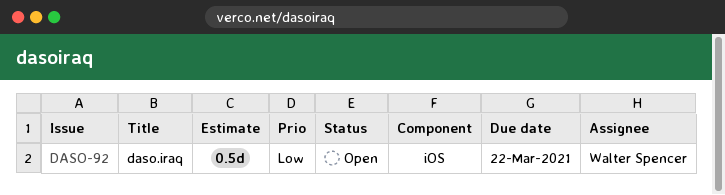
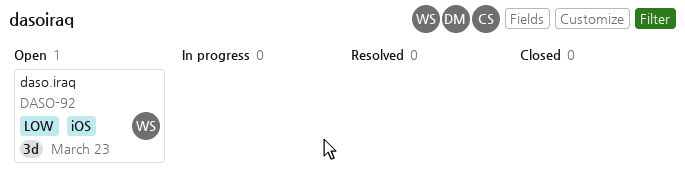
DASO-92, estimate: 0.5d -> 3d
DASO-92, due: Mar 22 -> Mar 23

